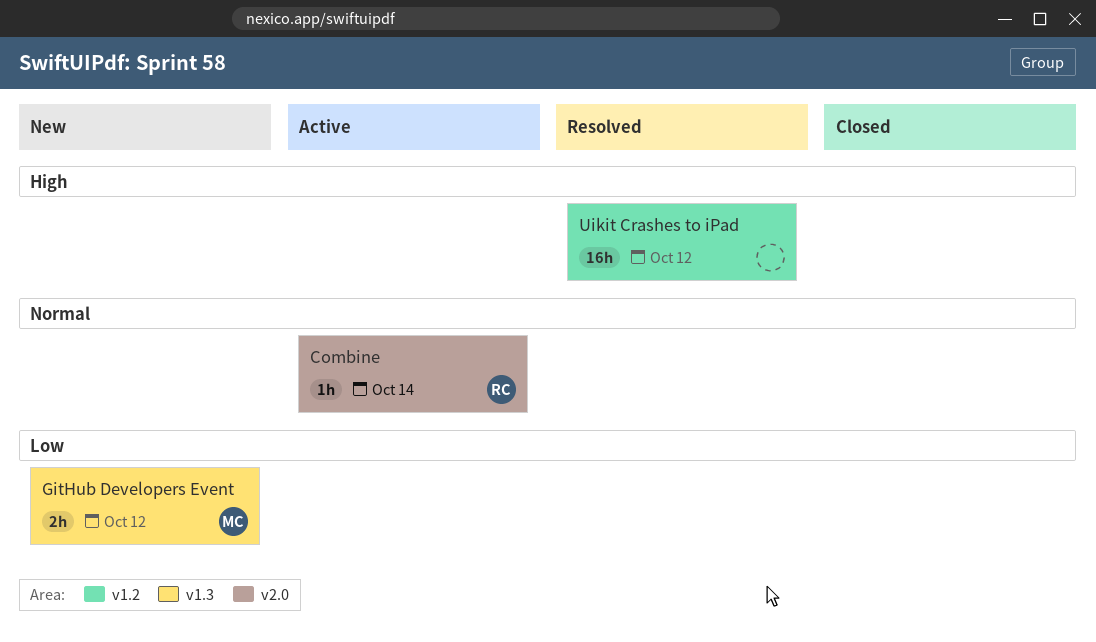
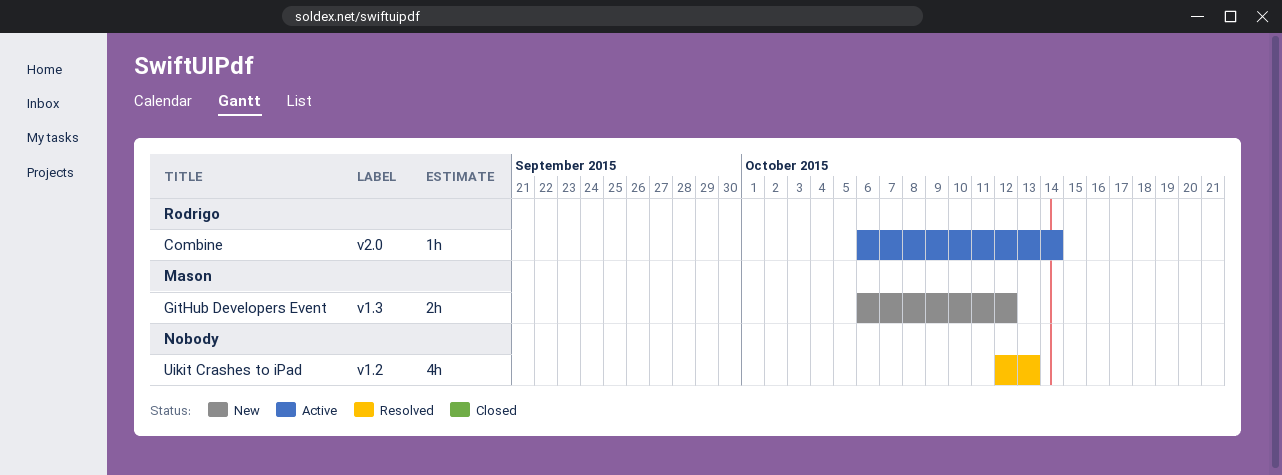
Uikit Crashes to iPad, estimate: 16h -> 4h
Uikit Crashes to iPad, due: Oct 12 -> Oct 13

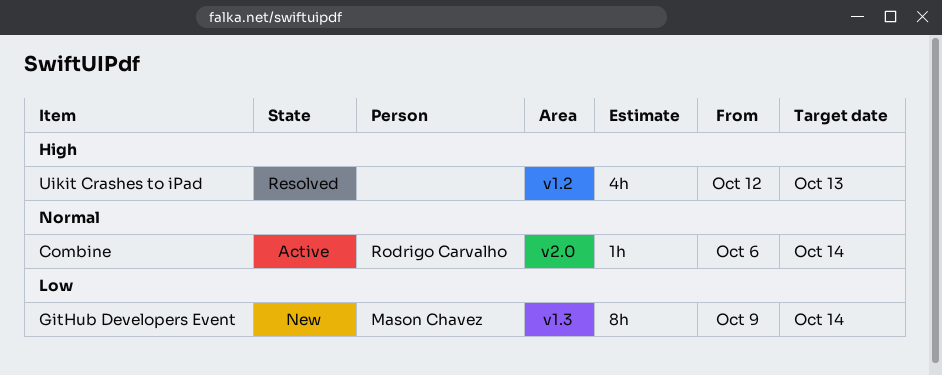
GitHub Developers Event, estimate: 2h -> 8h
GitHub Developers Event, start: Oct 6 -> Oct 9
GitHub Developers Event, due: Oct 12 -> Oct 14

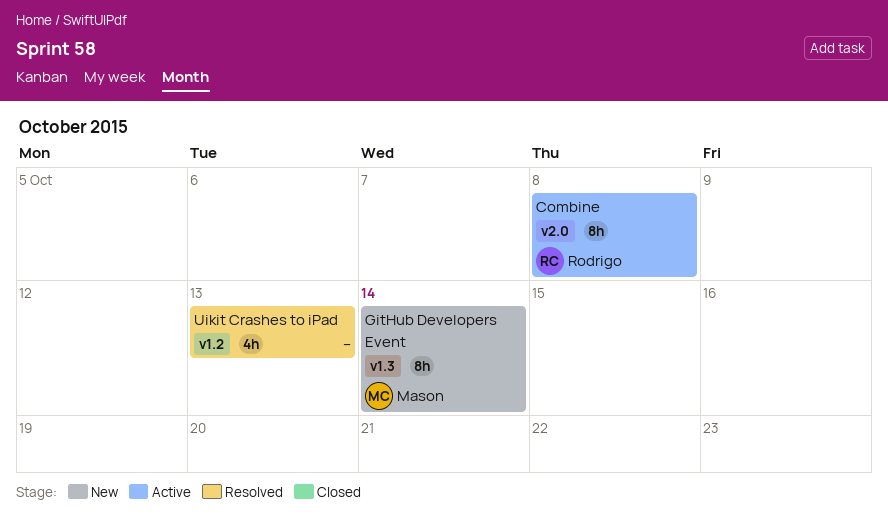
Combine, estimate: 1h -> 8h
Combine, due: Oct 14 -> Oct 8

